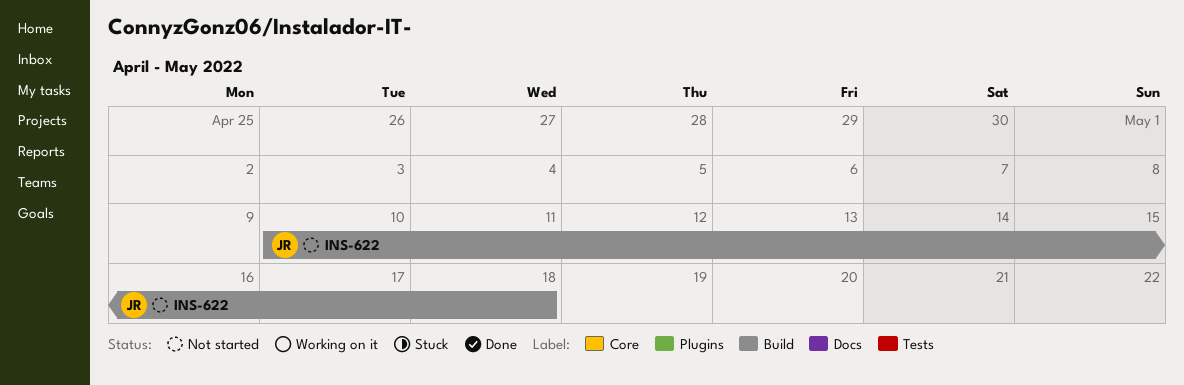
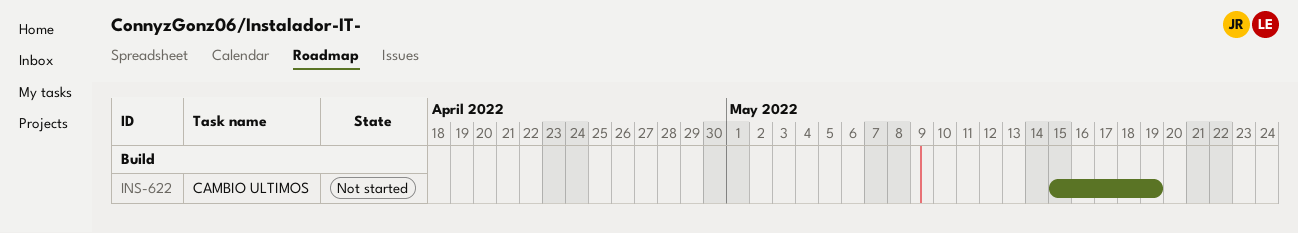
INS-622, start: May 10 -> May 15
INS-622, due: May 18 -> May 19

